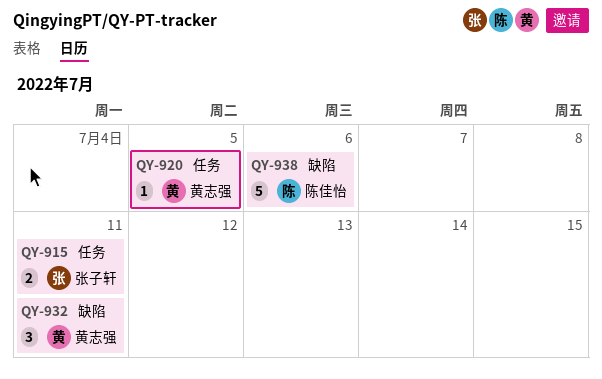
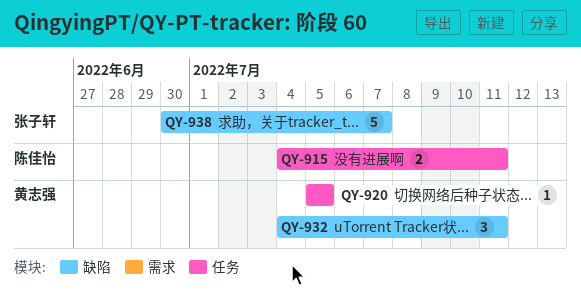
QY-915, owner: 张子轩 -> 陈佳怡
QY-938, owner: 陈佳怡 -> 张子轩
QY-938, due: Jul 6 -> Jul 7

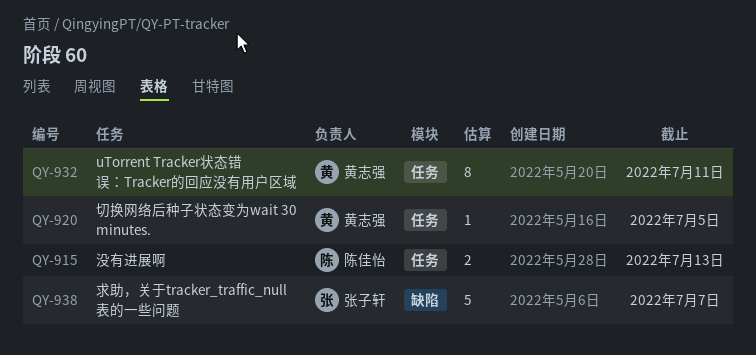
QY-915, due: Jul 11 -> Jul 13
QY-932, label: 缺陷 -> 任务
QY-932, estimate: 3 -> 8

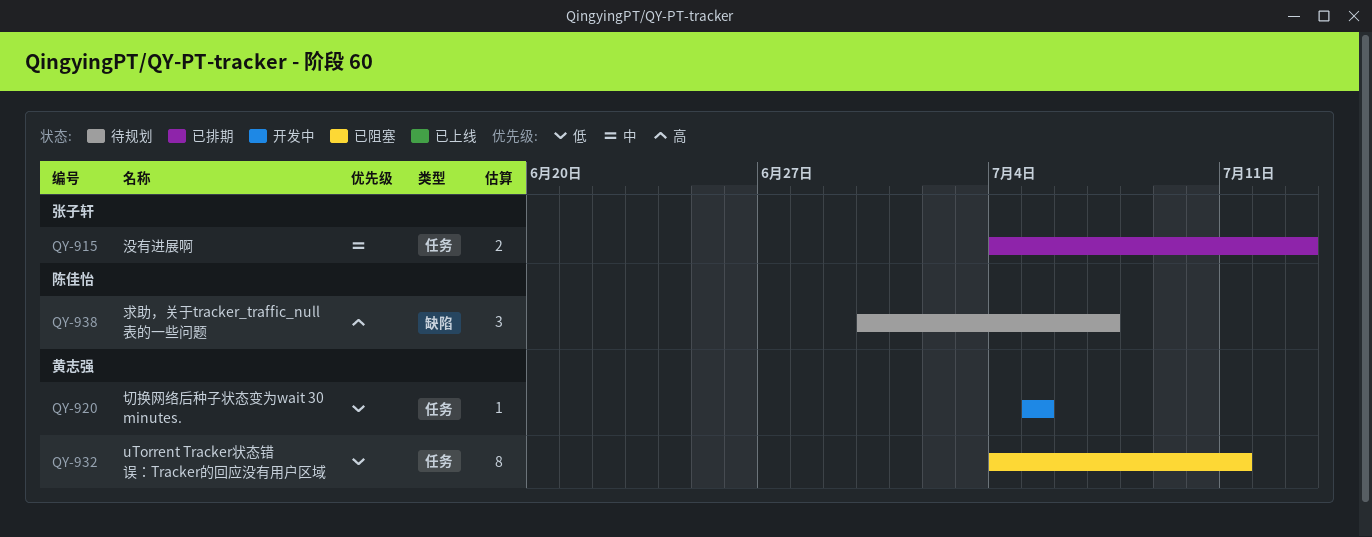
QY-915, owner: 陈佳怡 -> 张子轩
QY-938, owner: 张子轩 -> 陈佳怡
QY-938, estimate: 5 -> 3

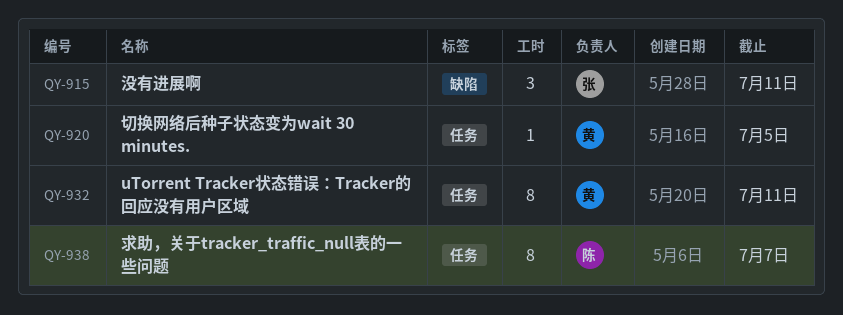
QY-915, label: 任务 -> 缺陷
QY-915, estimate: 2 -> 3
QY-915, due: Jul 13 -> Jul 11
QY-938, label: 缺陷 -> 任务
QY-938, estimate: 3 -> 8

